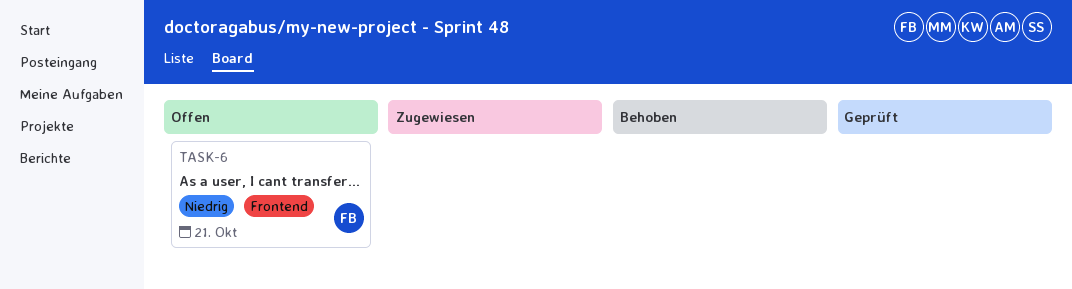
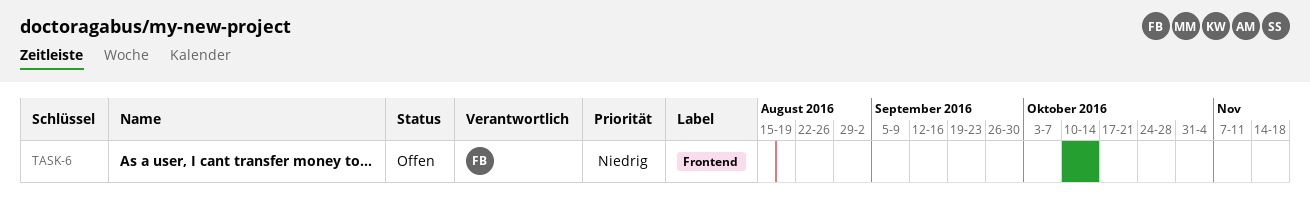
TASK-6, due: Oct 21 -> Oct 14

